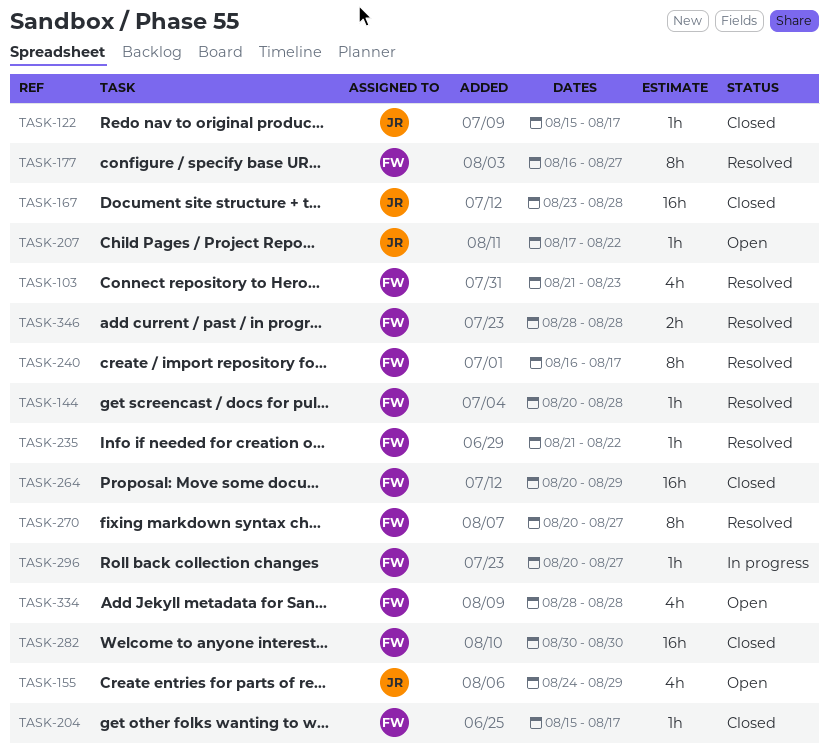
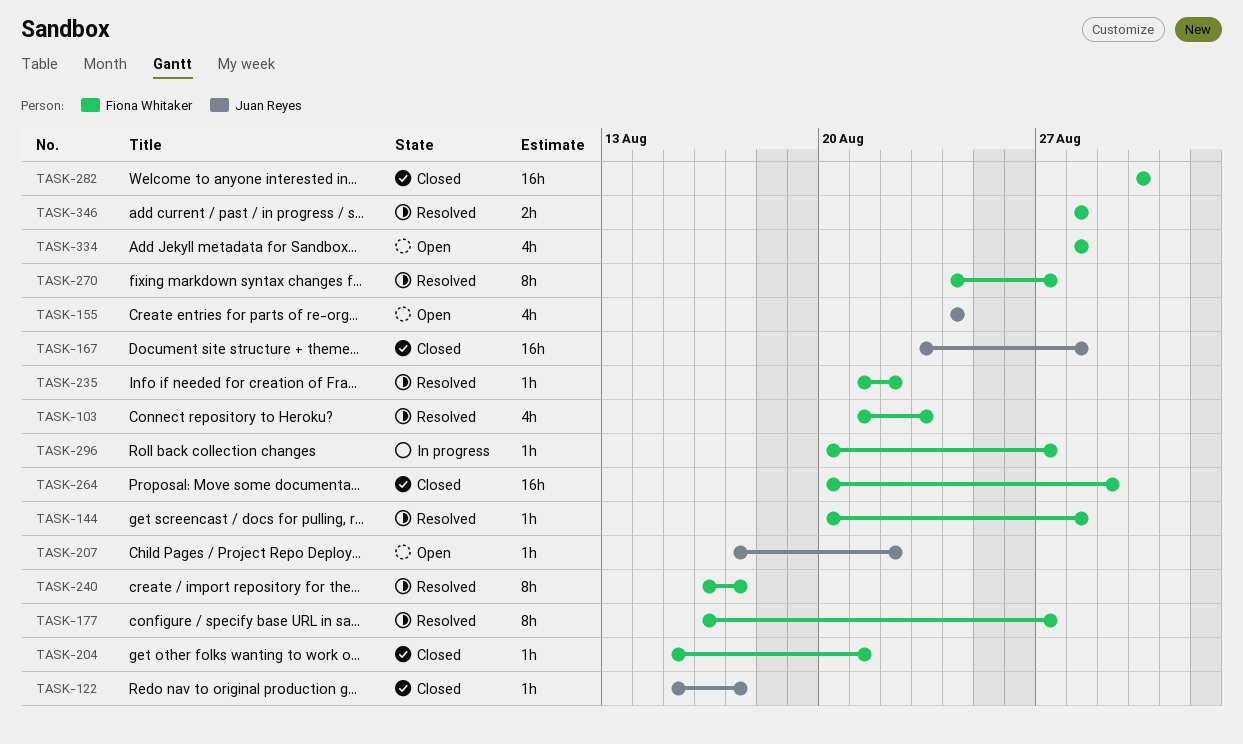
TASK-155, due: Aug 29 -> Aug 24
TASK-204, due: Aug 17 -> Aug 21
TASK-270, start: Aug 20 -> Aug 24

